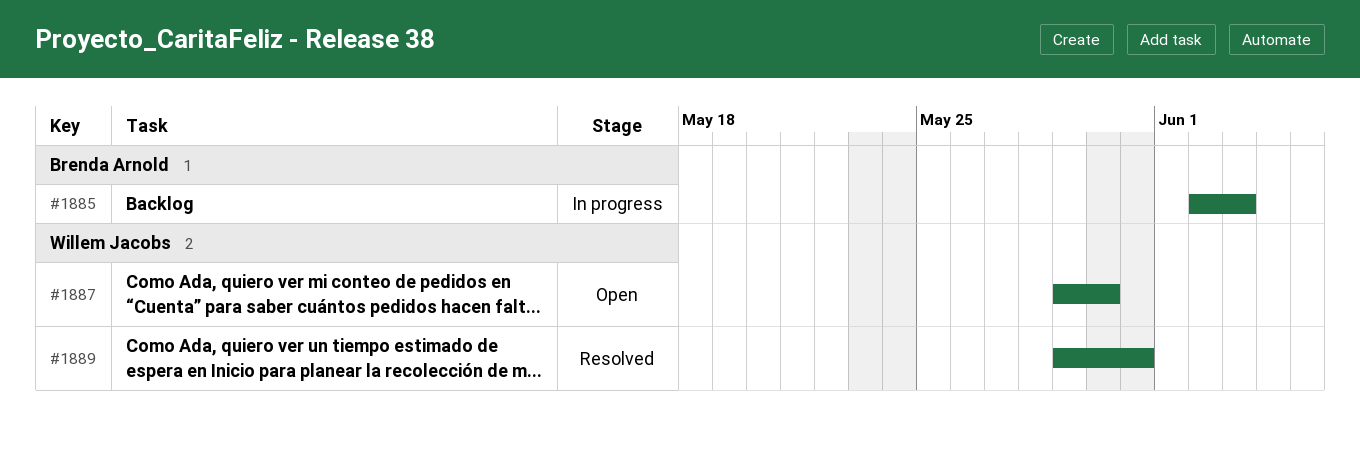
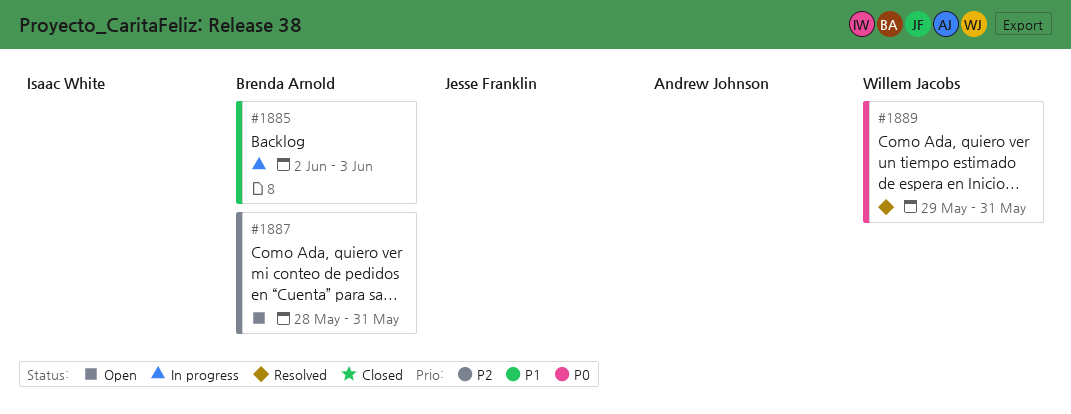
#1887, owner: Willem Jacobs -> Brenda Arnold
#1887, start: May 29 -> May 28
#1887, due: May 30 -> May 31

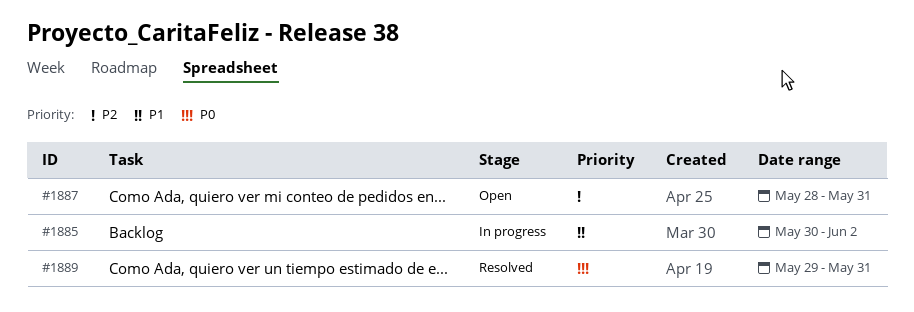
#1885, start: Jun 2 -> May 30
#1885, due: Jun 3 -> Jun 2

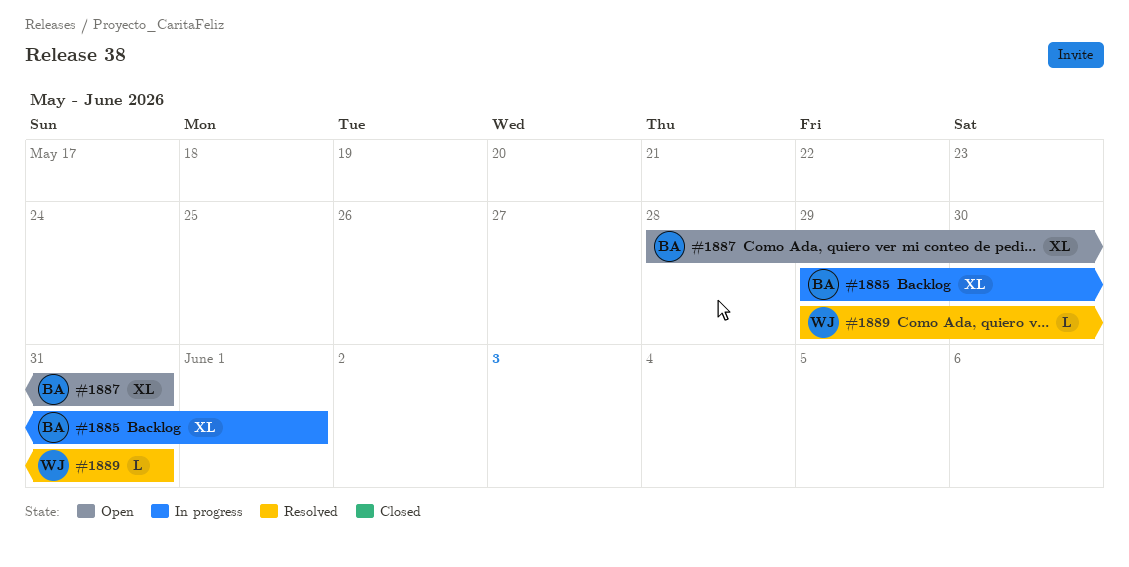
#1885, start: May 30 -> May 29
#1885, due: Jun 2 -> Jun 1

